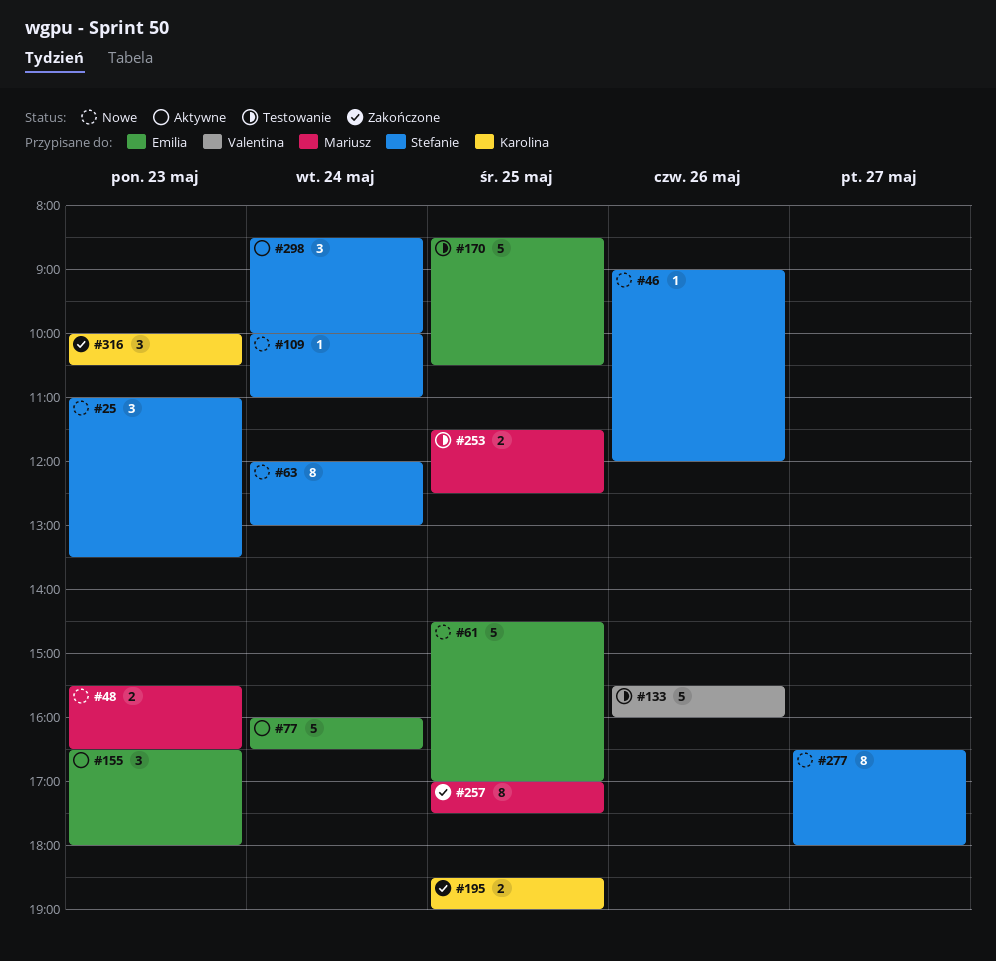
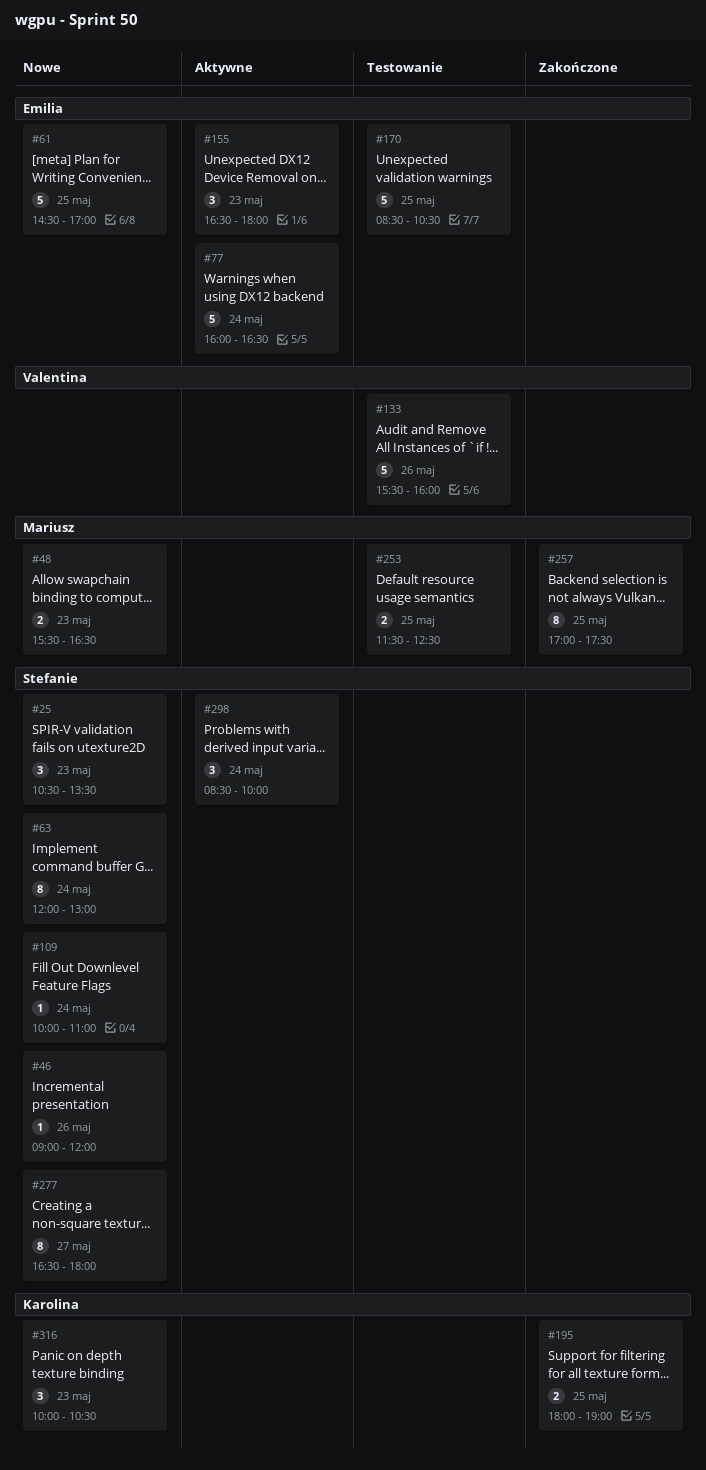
#25, begins: 11:00 -> 10:30
#195, begins: 18:30 -> 18:00
#316, status: Zakończone -> Nowe

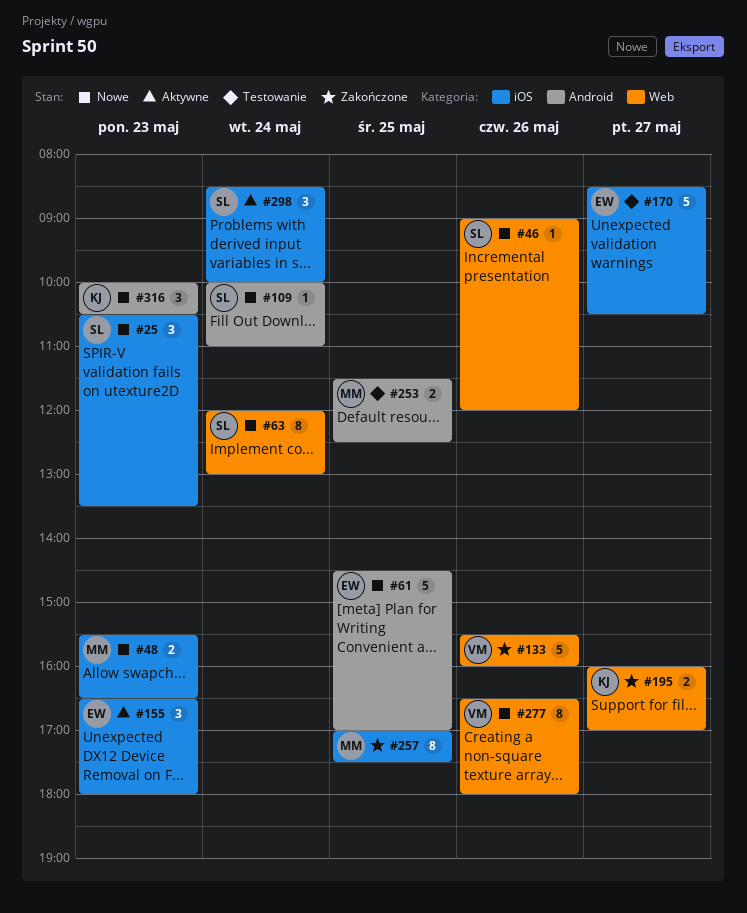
#77: present -> none
#133, status: Testowanie -> Zakończone
#170, day: May 25 -> May 27
#195, day: May 25 -> May 27
#195, begins: 18:00 -> 16:00
#195, ends: 19:00 -> 17:00
#277, owner: Stefanie -> Valentina
#277, day: May 27 -> May 26

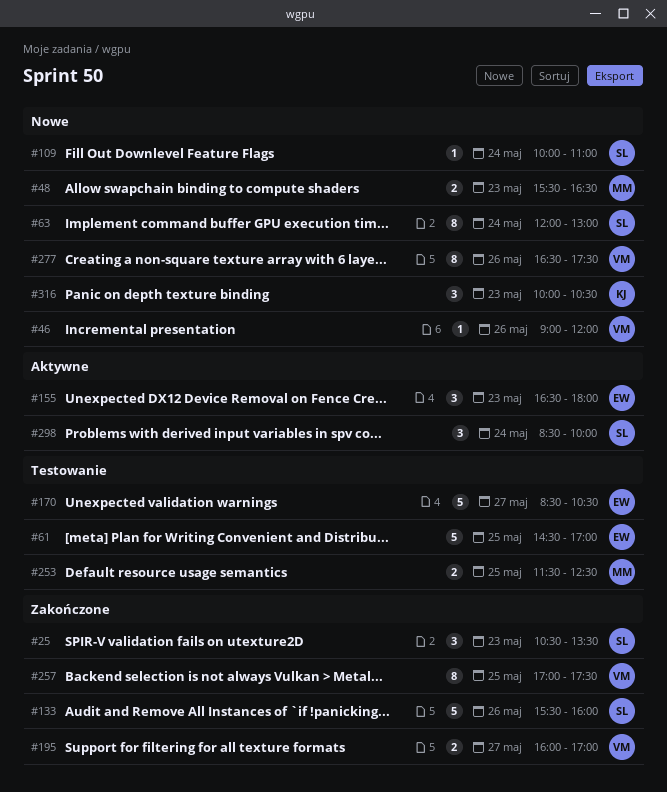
#25, status: Nowe -> Zakończone
#46, owner: SL -> VM
#61, status: Nowe -> Testowanie
#133, owner: VM -> SL
#195, owner: KJ -> VM
#257, owner: MM -> VM
#277, ends: 18:00 -> 17:30

